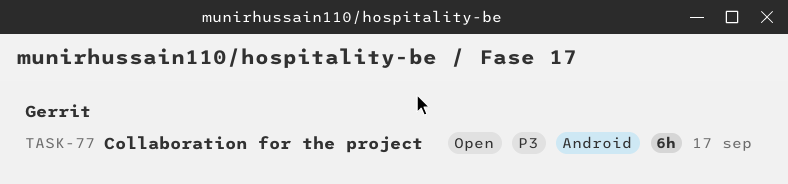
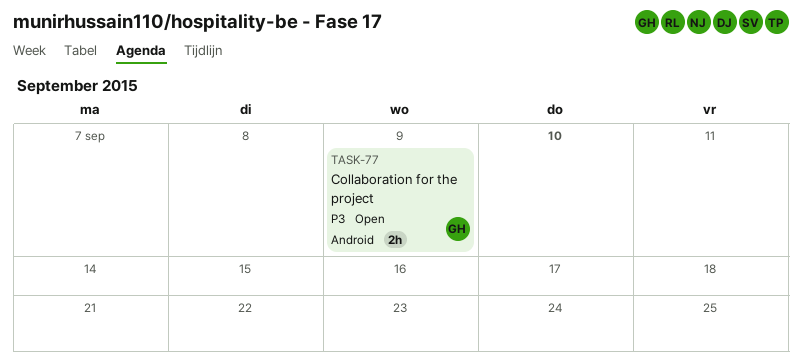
TASK-77, estimate: 6h -> 2h
TASK-77, due: Sep 17 -> Sep 9

